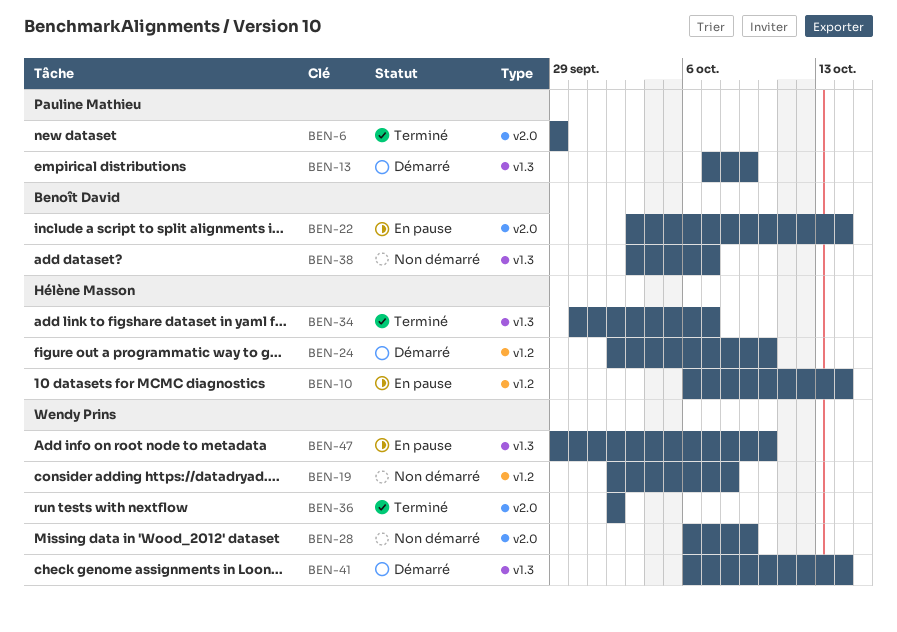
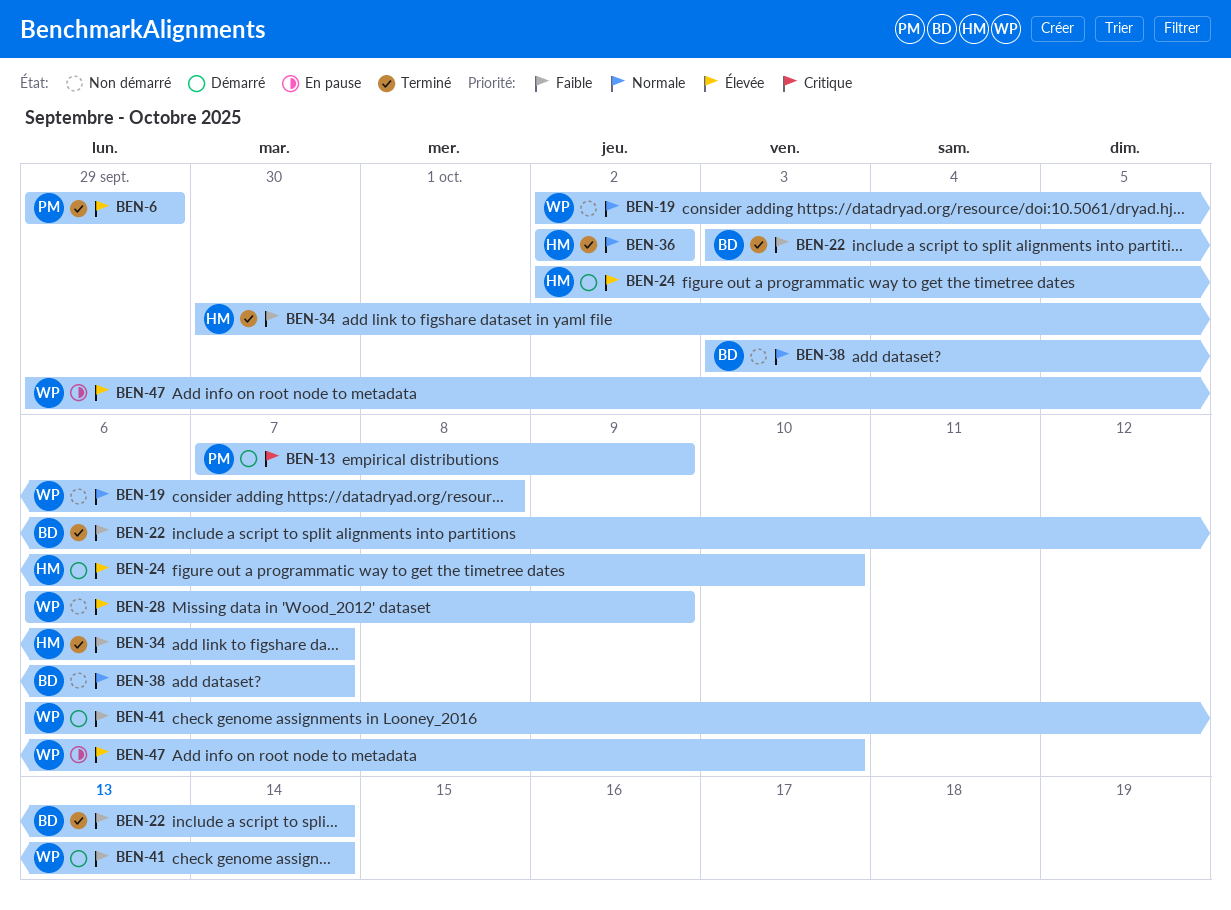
BEN-10: present -> none
BEN-22, status: En pause -> Terminé
BEN-36, owner: Wendy Prins -> Hélène Masson

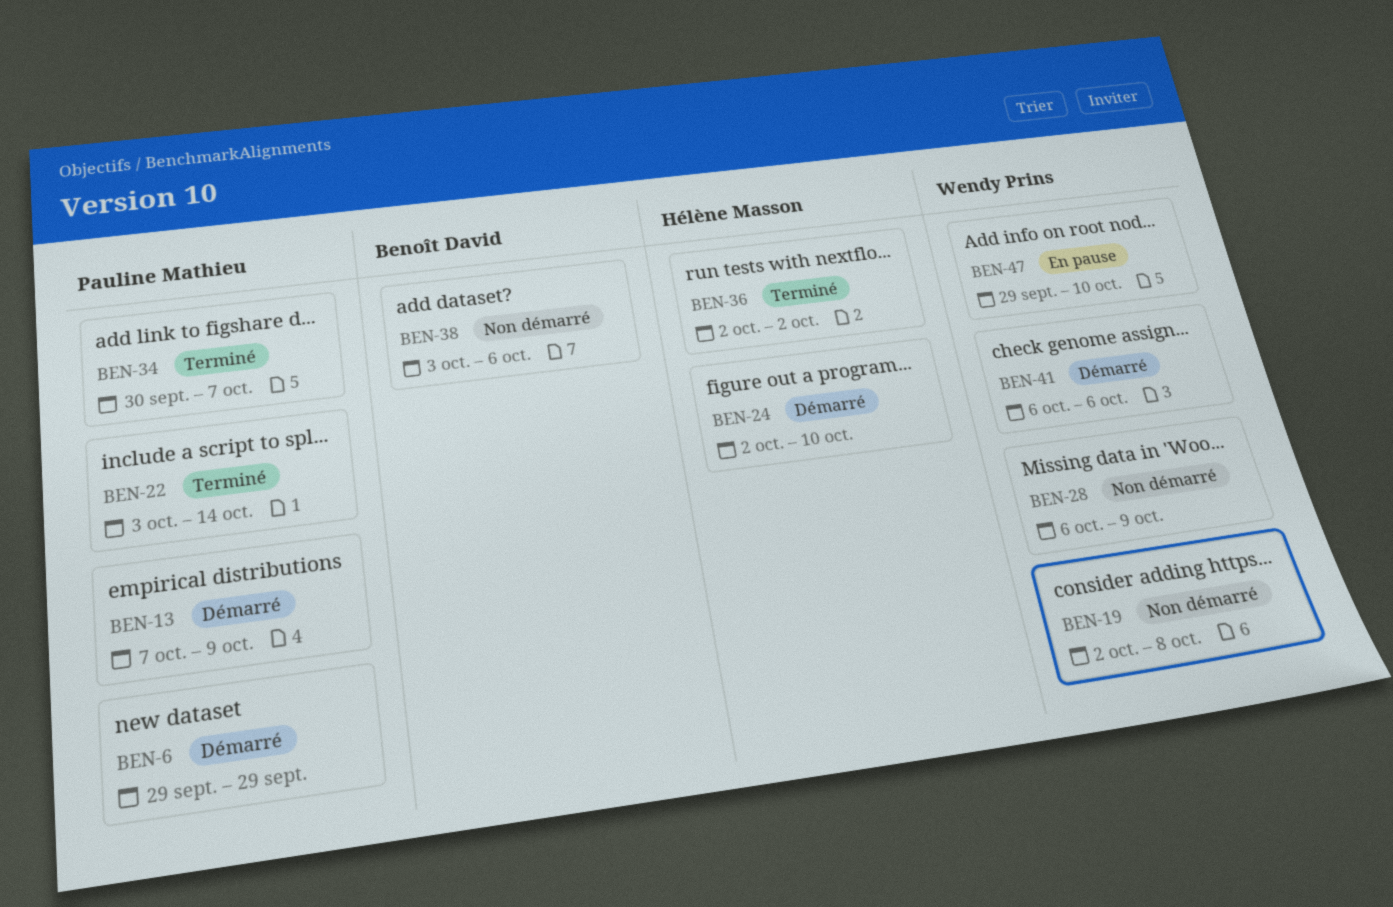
BEN-6, status: Terminé -> Démarré
BEN-22, owner: Benoît David -> Pauline Mathieu
BEN-34, owner: Hélène Masson -> Pauline Mathieu
BEN-38, due: Oct 7 -> Oct 6
BEN-41, due: Oct 14 -> Oct 6

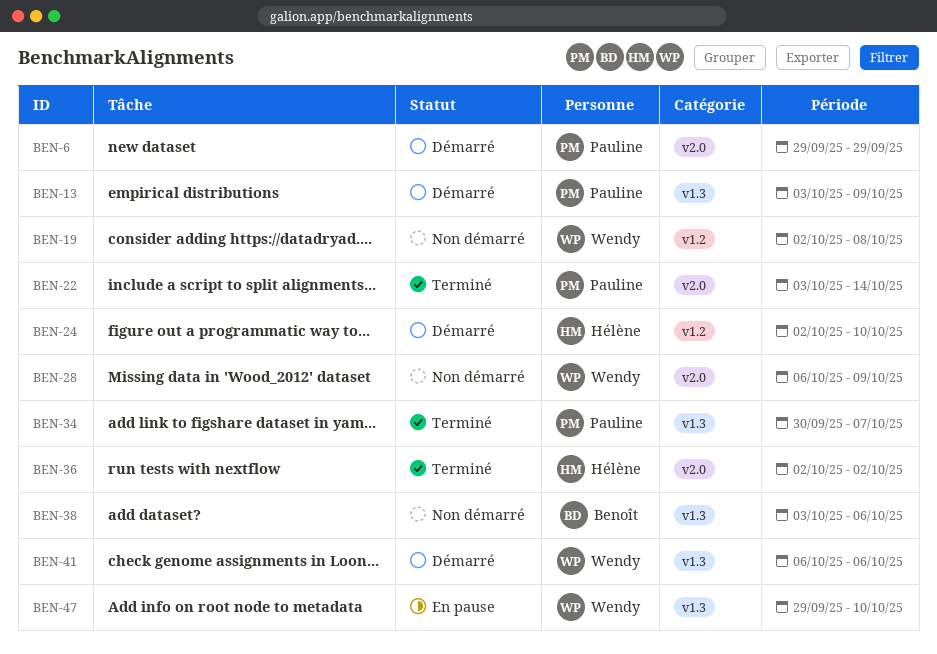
BEN-13, start: Oct 7 -> Oct 3

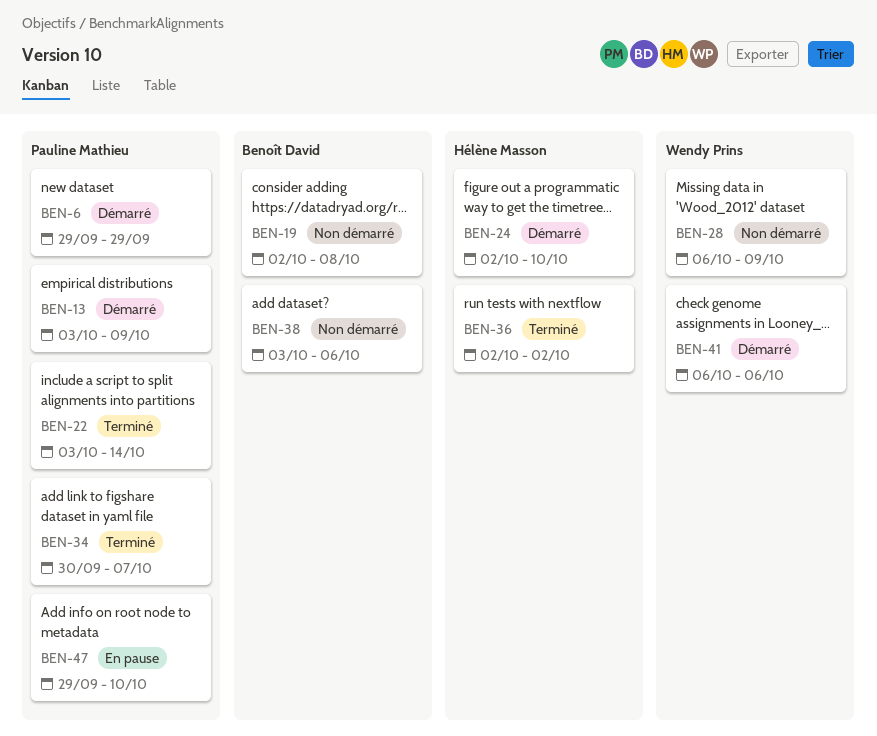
BEN-19, owner: Wendy Prins -> Benoît David
BEN-47, owner: Wendy Prins -> Pauline Mathieu

